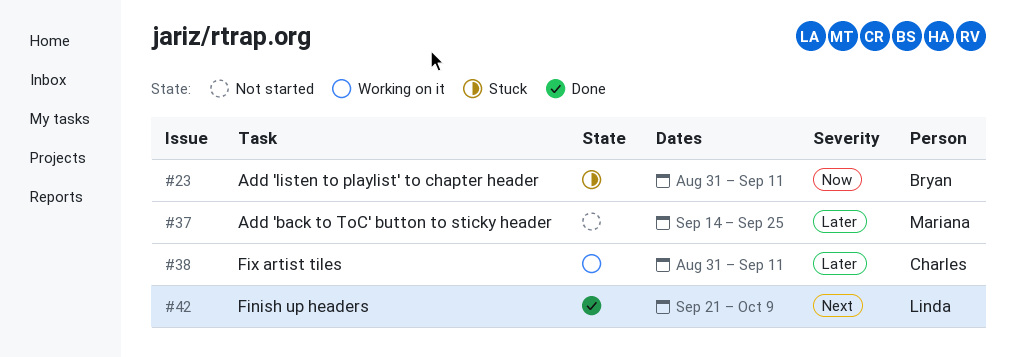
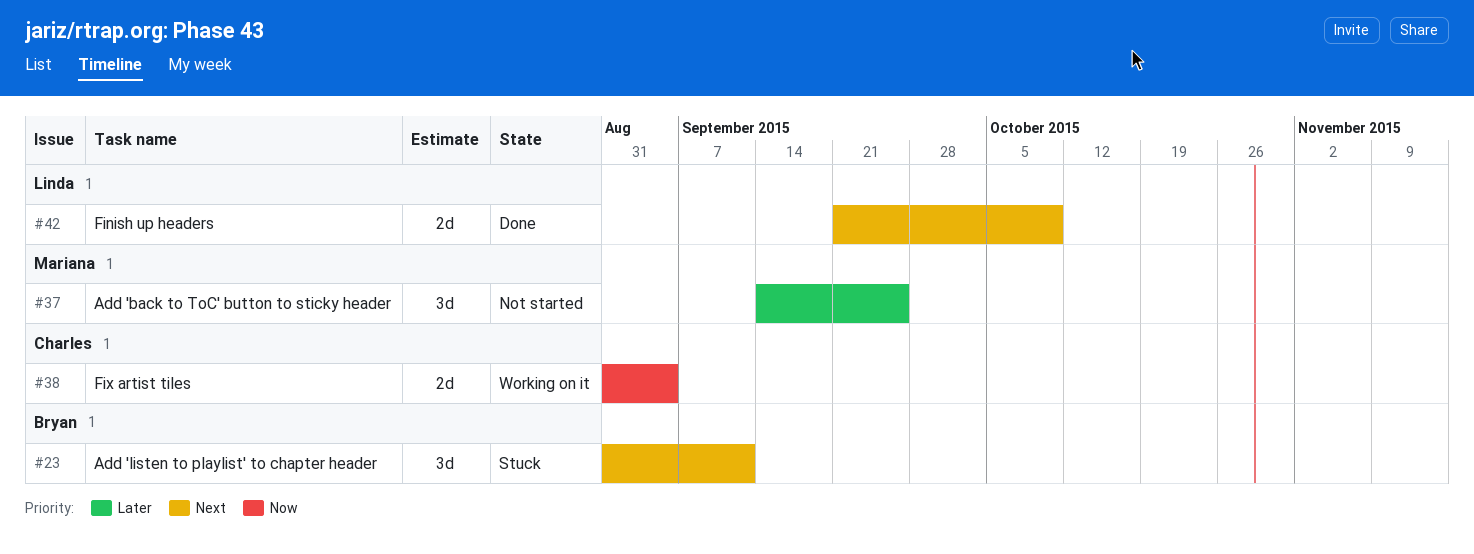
#23, priority: Now -> Next
#38, priority: Later -> Now
#38, due: Sep 11 -> Sep 4

